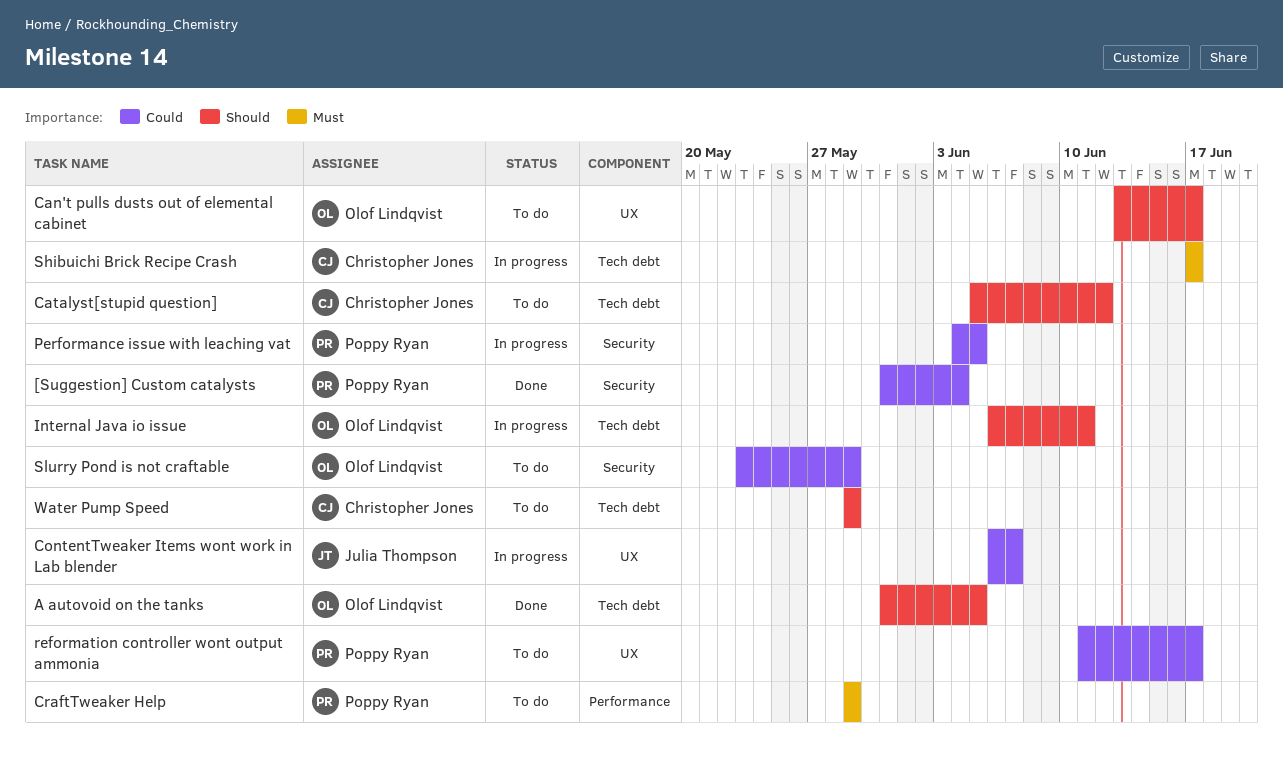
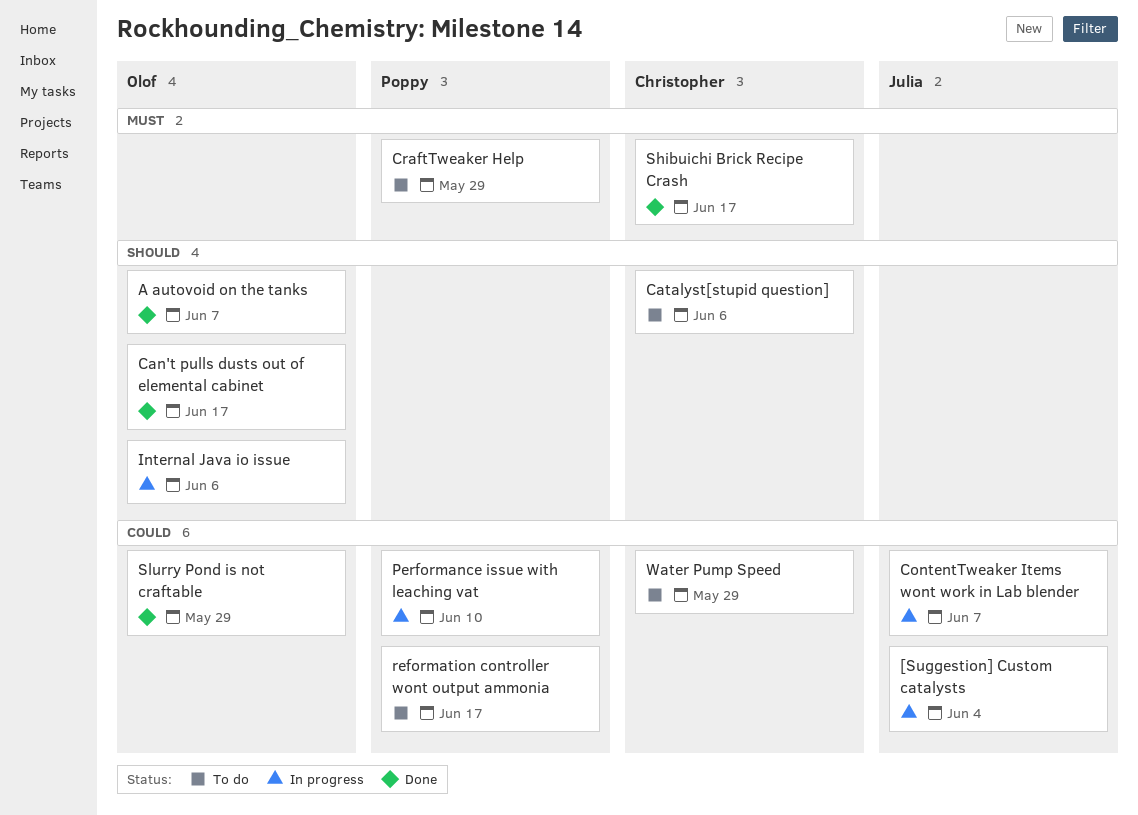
[Suggestion] Custom catalysts, status: Done -> In progress
[Suggestion] Custom catalysts, owner: Poppy Ryan -> Julia Thompson
A autovoid on the tanks, due: Jun 5 -> Jun 7
Can't pulls dusts out of elemental cabinet, status: To do -> Done
Catalyst[stupid question], due: Jun 12 -> Jun 6
Internal Java io issue, due: Jun 11 -> Jun 6
Performance issue with leaching vat, due: Jun 5 -> Jun 10
Shibuichi Brick Recipe Crash, status: In progress -> Done
Slurry Pond is not craftable, status: To do -> Done
Water Pump Speed, priority: Should -> Could

